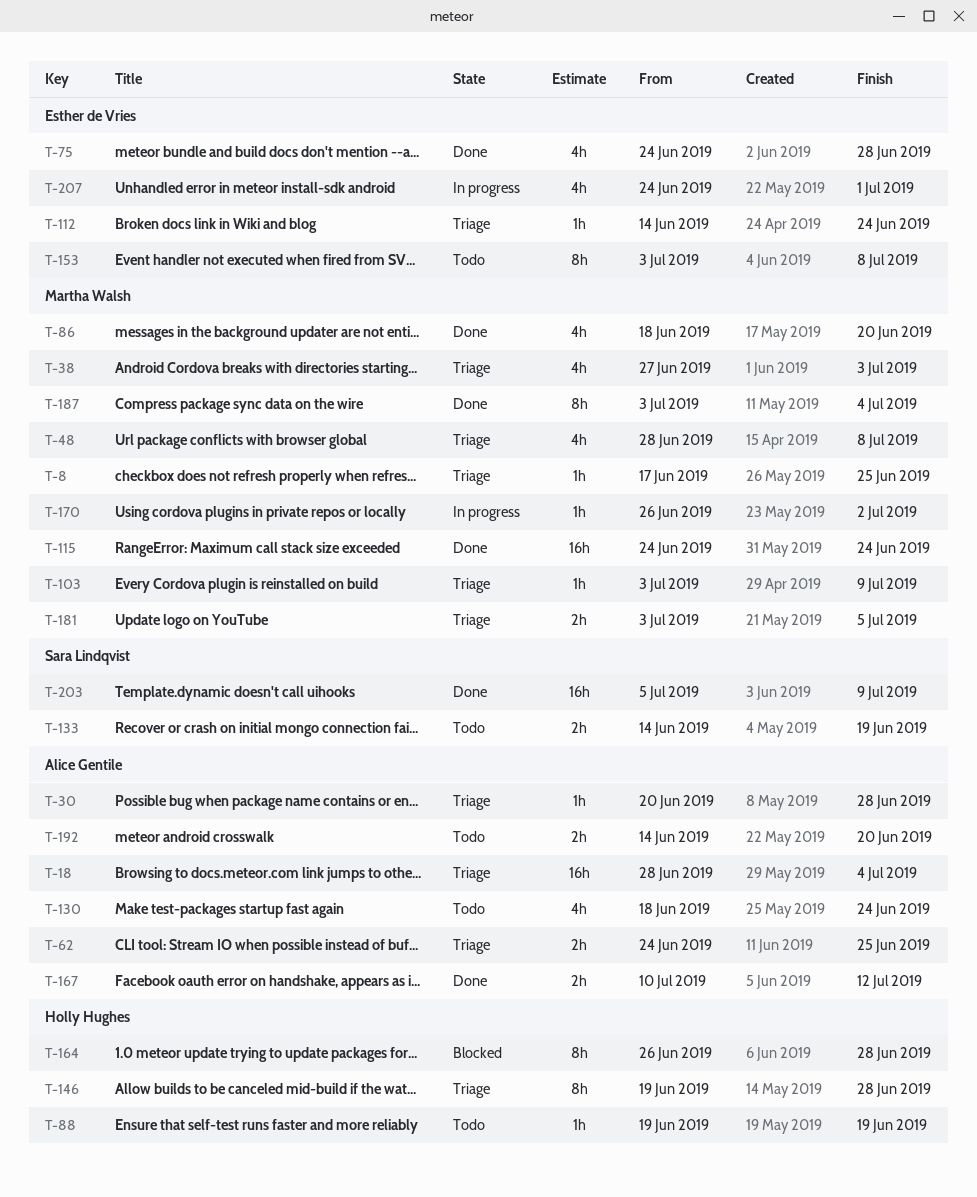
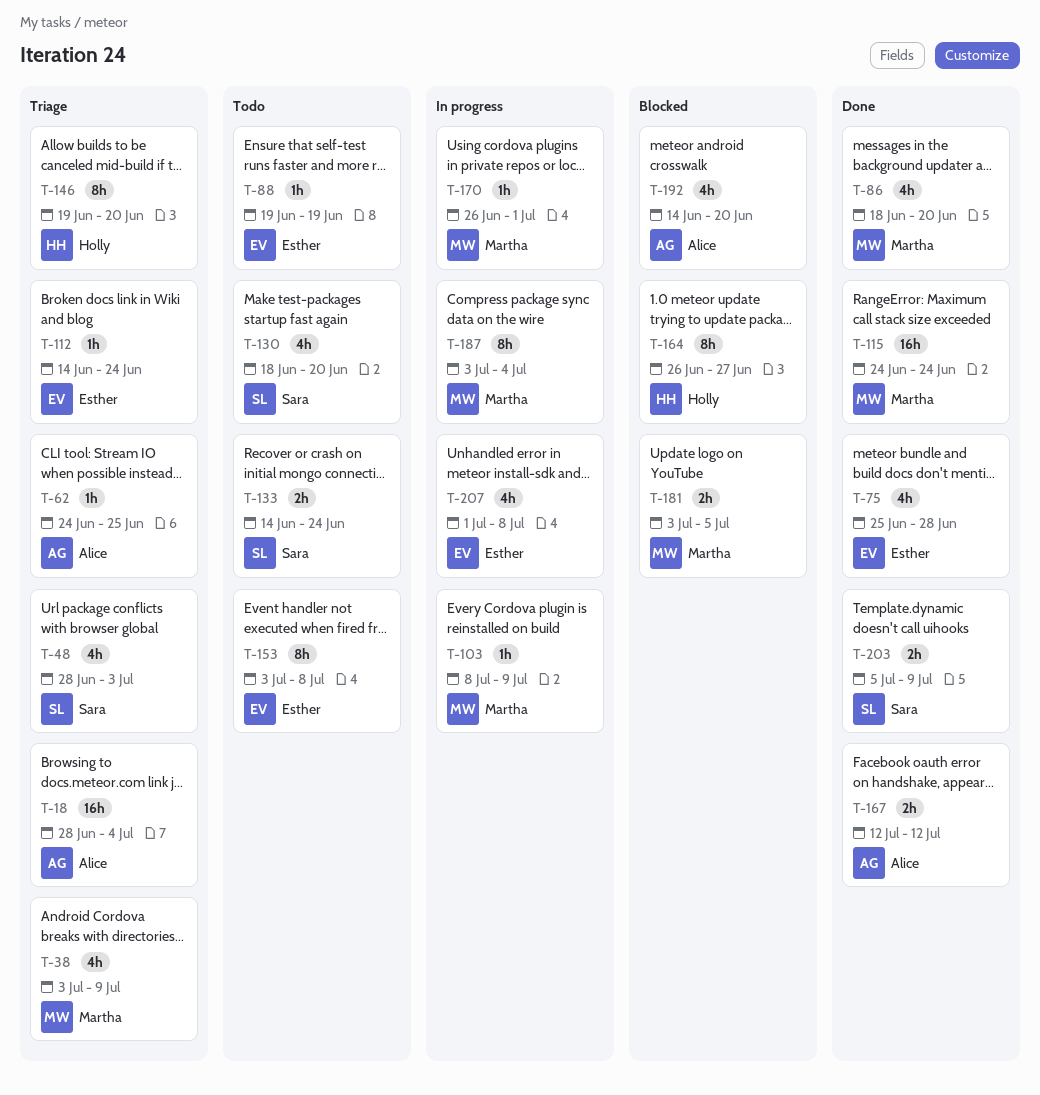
T-8: present -> none
T-30: present -> none
T-38, start: Jun 27 -> Jul 3
T-38, due: Jul 3 -> Jul 9
T-48, owner: Martha Walsh -> Sara Lindqvist
T-48, due: Jul 8 -> Jul 3
T-62, estimate: 2h -> 1h
T-75, start: Jun 24 -> Jun 25
T-88, owner: Holly Hughes -> Esther de Vries
T-103, status: Triage -> In progress
T-103, start: Jul 3 -> Jul 8
T-130, owner: Alice Gentile -> Sara Lindqvist
T-130, due: Jun 24 -> Jun 20
T-133, due: Jun 19 -> Jun 24
T-146, due: Jun 28 -> Jun 20
T-164, due: Jun 28 -> Jun 27
T-167, start: Jul 10 -> Jul 12
T-170, due: Jul 2 -> Jul 1
T-181, status: Triage -> Blocked
T-187, status: Done -> In progress
T-192, status: Todo -> Blocked
T-192, estimate: 2h -> 4h
T-203, estimate: 16h -> 2h
T-207, start: Jun 24 -> Jul 1
T-207, due: Jul 1 -> Jul 8

